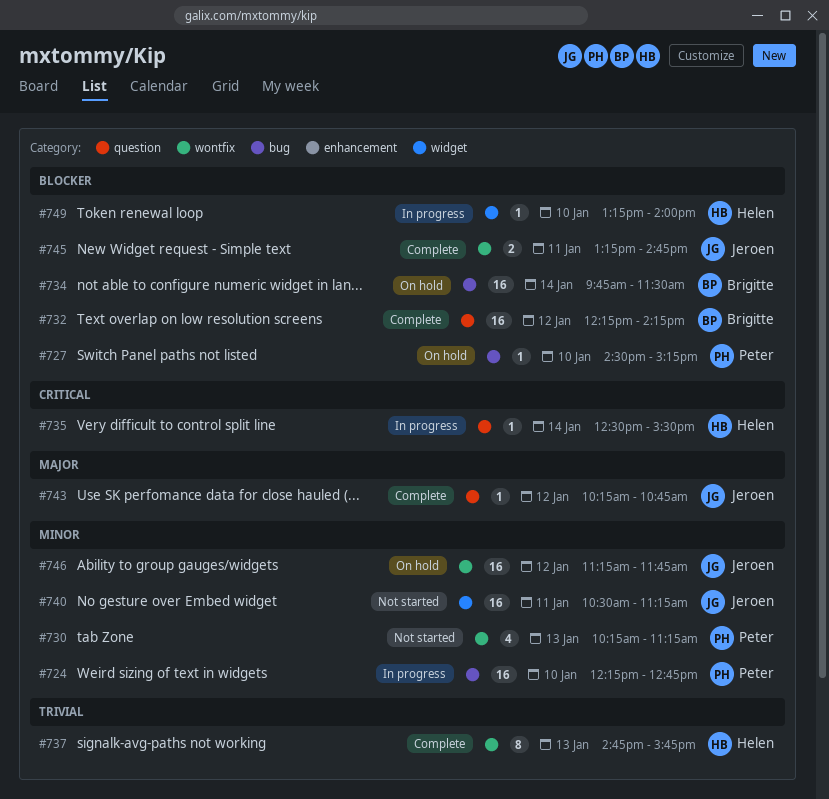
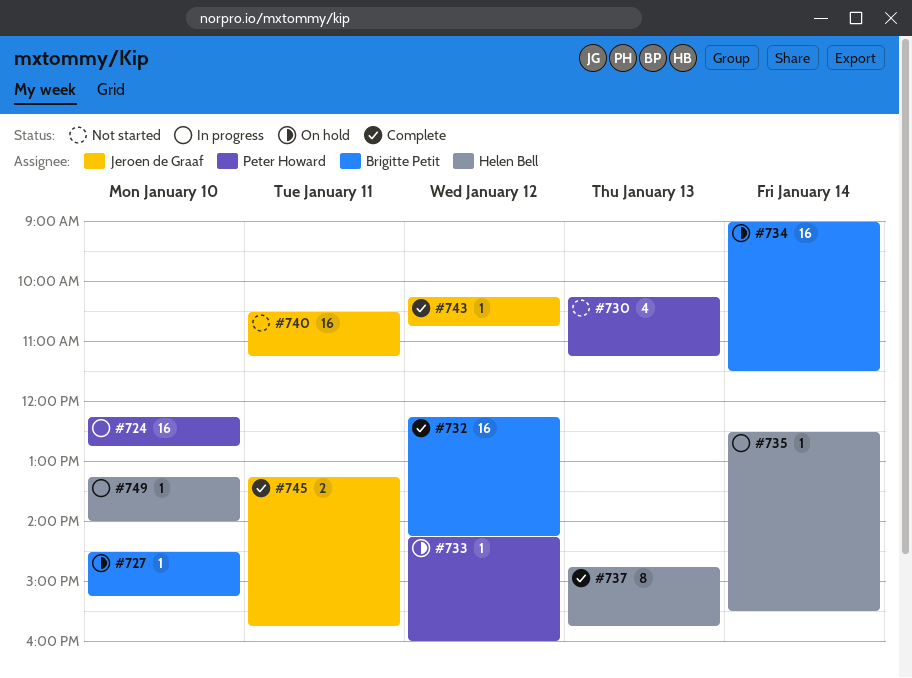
#727, owner: Peter Howard -> Brigitte Petit
#733: none -> present
#734, begins: 09:45 -> 09:00
#745, ends: 14:45 -> 15:45
#746: present -> none

